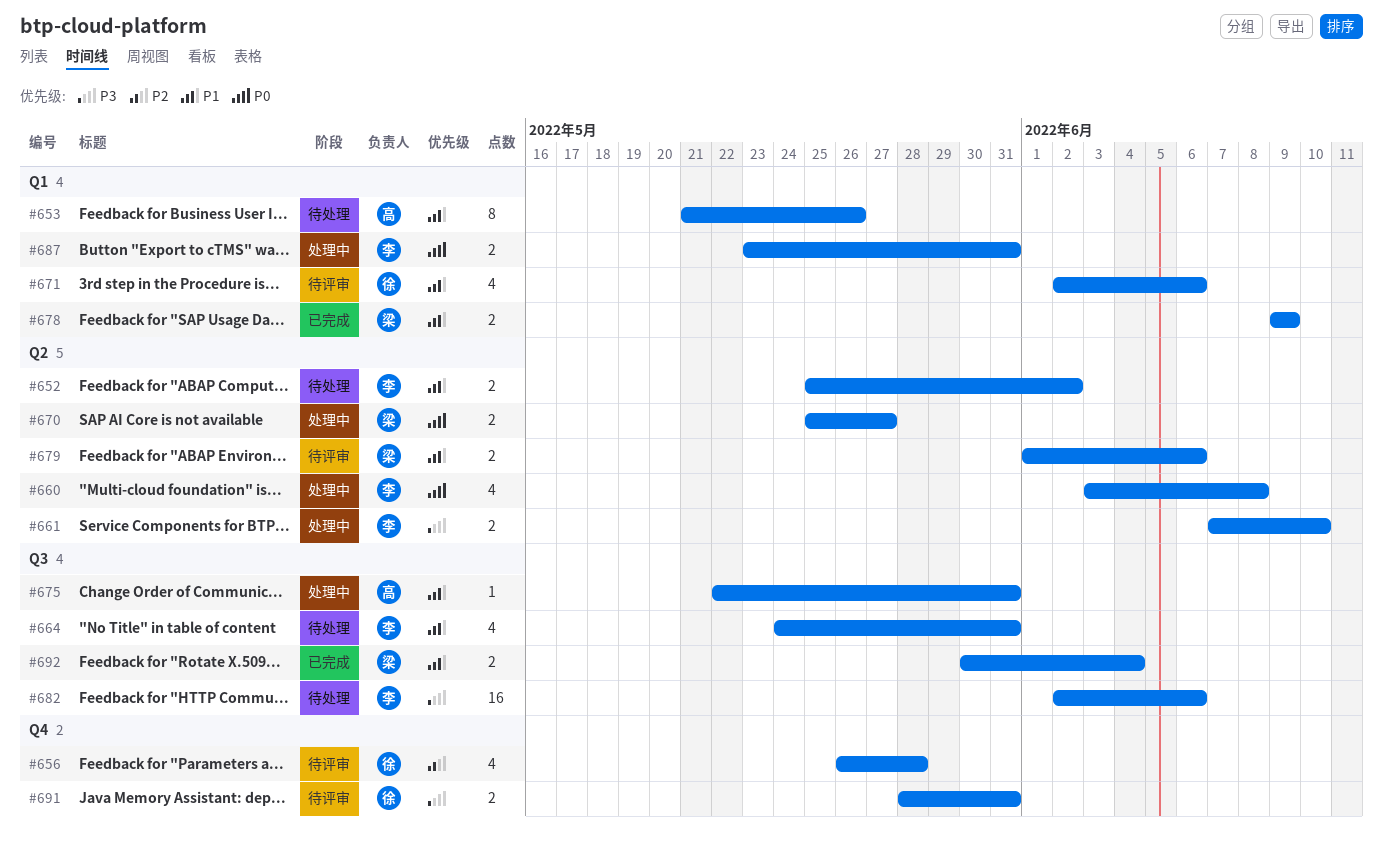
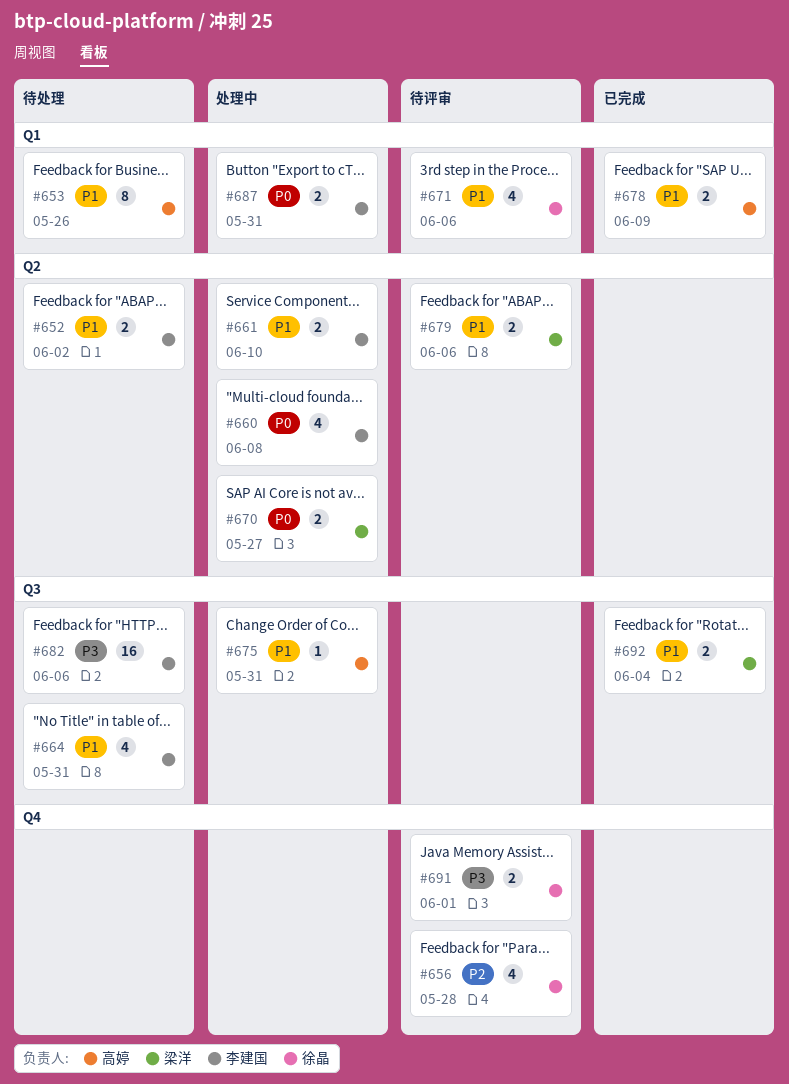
#661, priority: P3 -> P1
#678, owner: 梁洋 -> 高婷
#691, due: May 31 -> Jun 1

